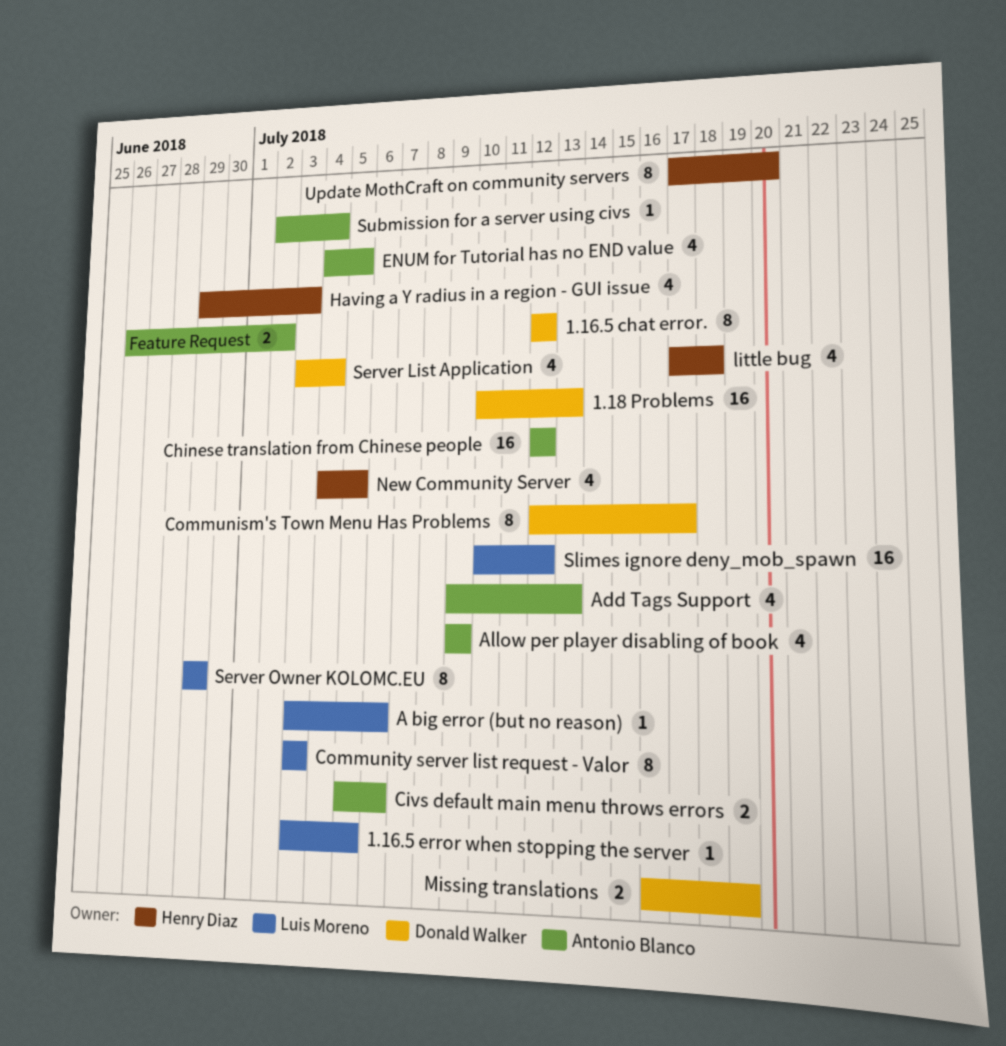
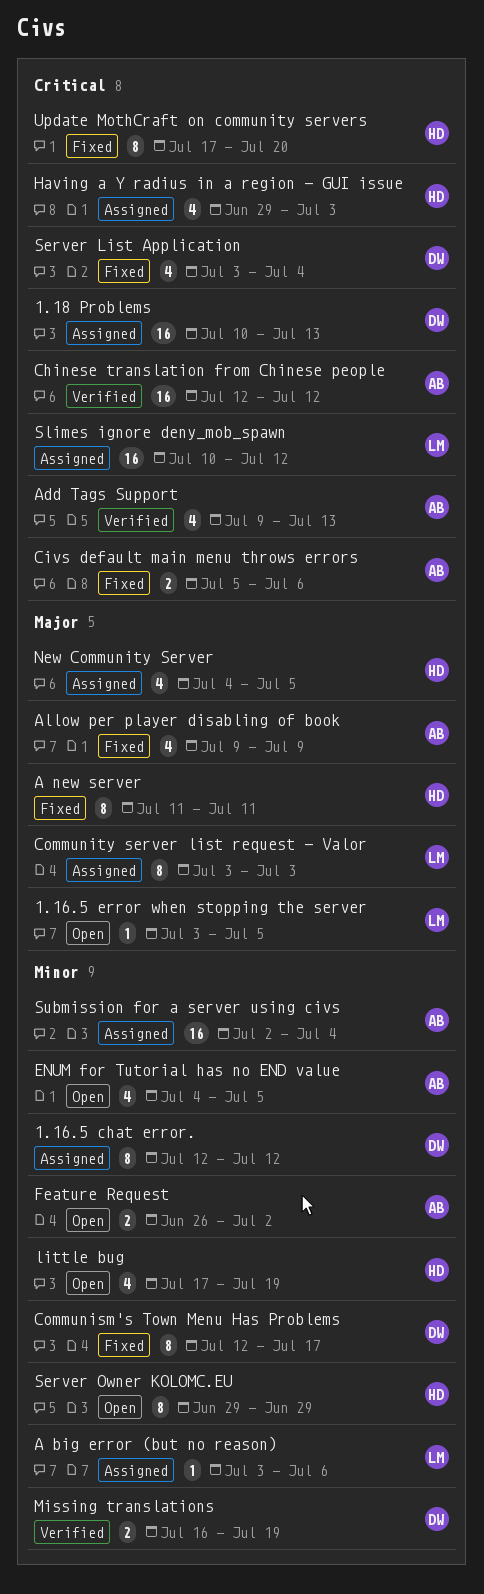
A new server: none -> present
little bug, due: Jul 18 -> Jul 19
Server Owner KOLOMC.EU, owner: Luis Moreno -> Henry Diaz
Submission for a server using civs, estimate: 1 -> 16

